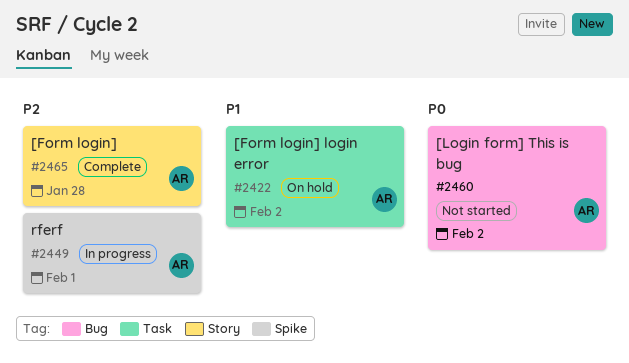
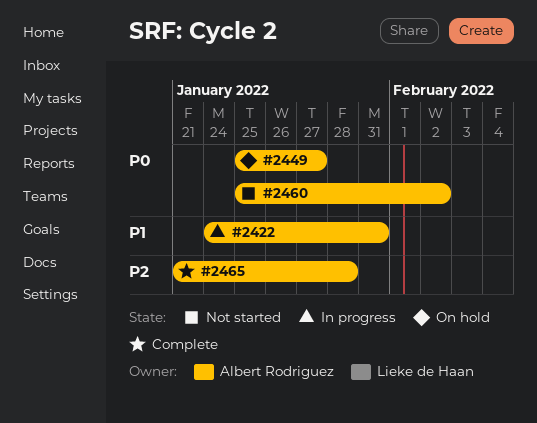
#2422, status: On hold -> In progress
#2422, due: Feb 2 -> Jan 31
#2449, status: In progress -> On hold
#2449, priority: P2 -> P0
#2449, due: Feb 1 -> Jan 27

